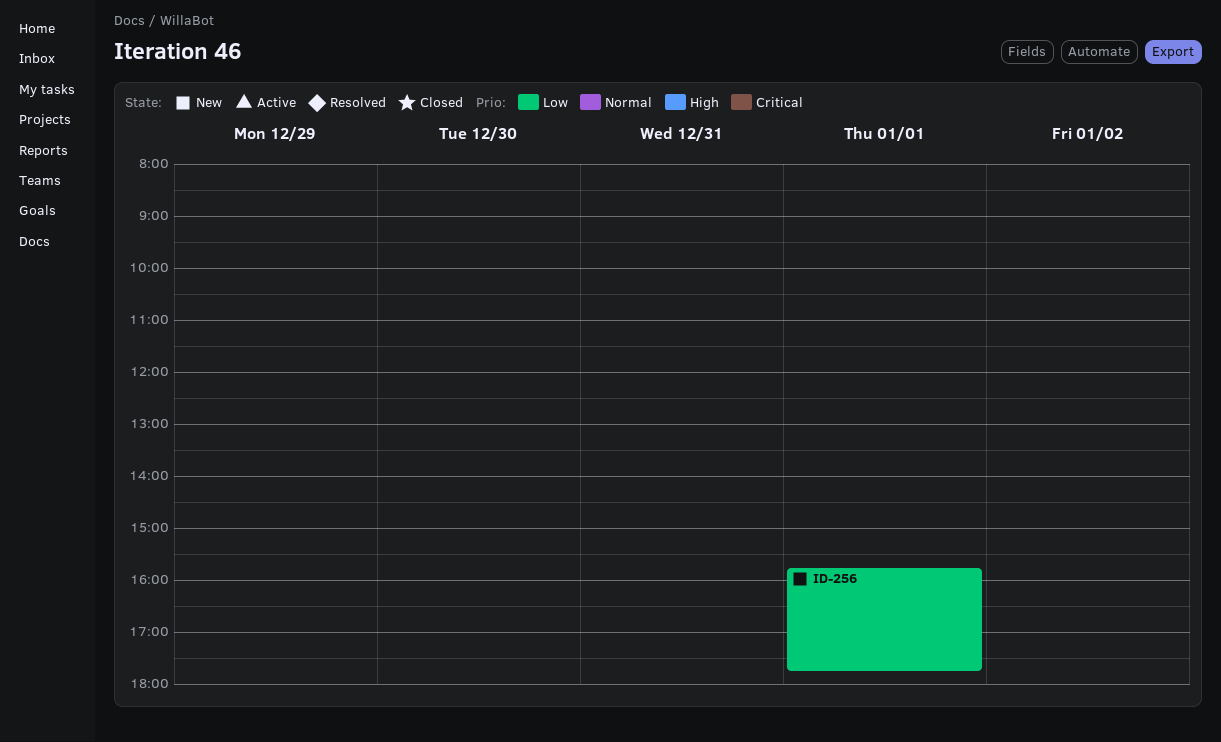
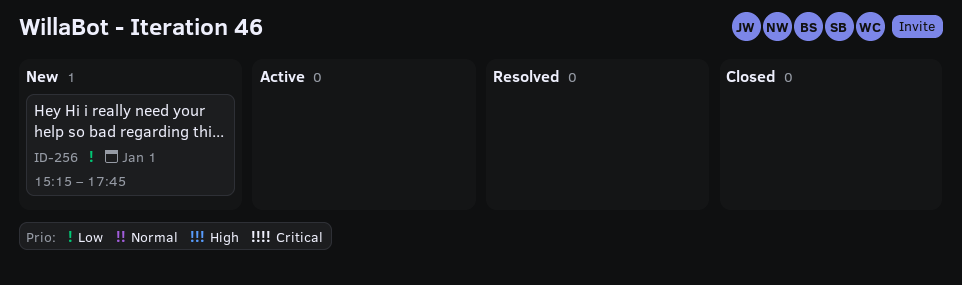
ID-256, begins: 15:45 -> 15:15

